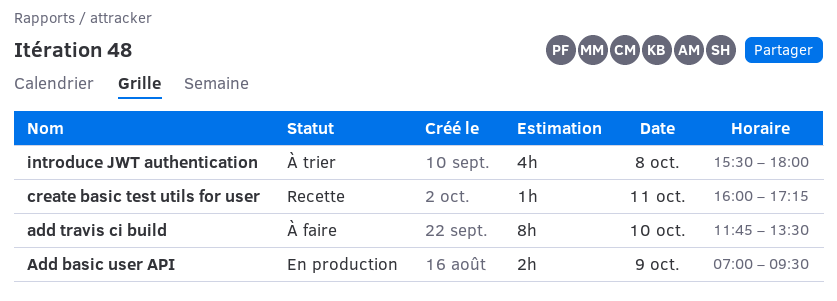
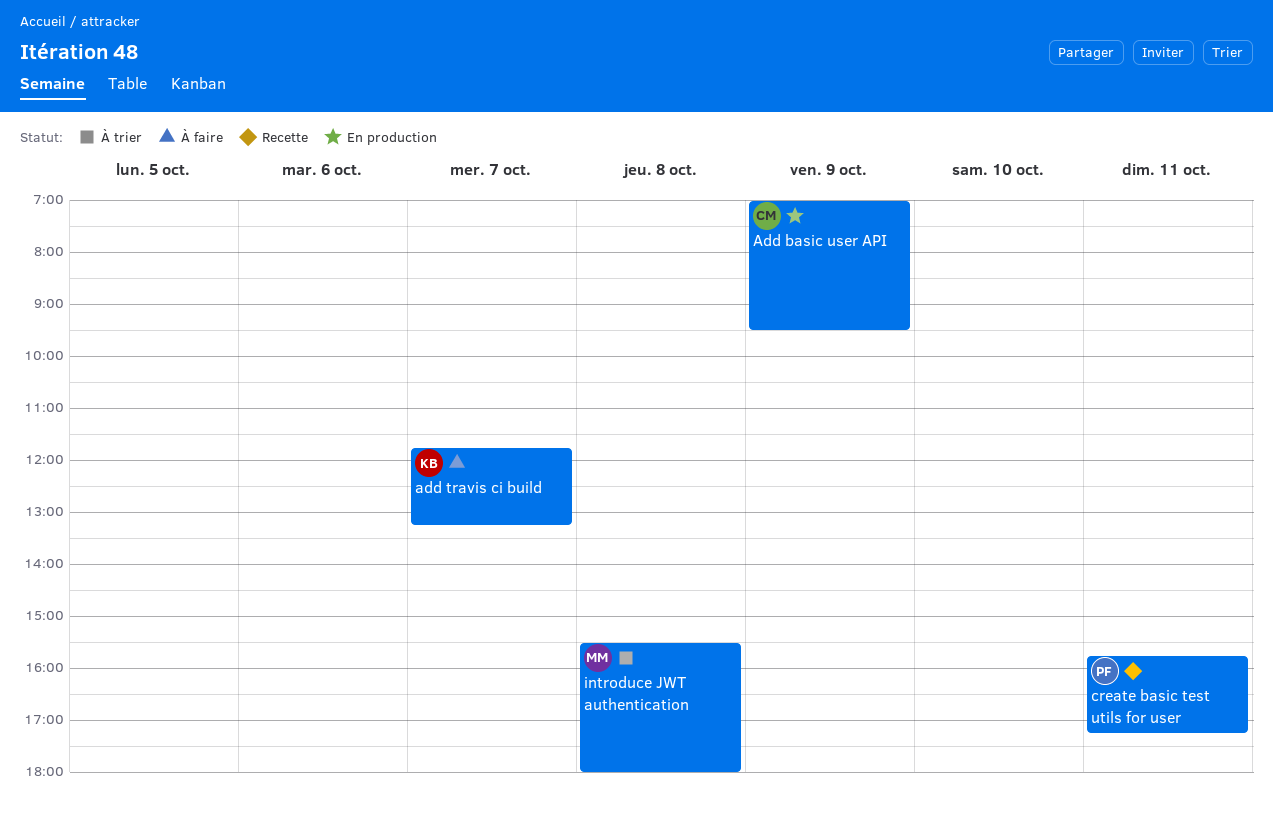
add travis ci build, day: Oct 10 -> Oct 7
add travis ci build, ends: 13:30 -> 13:15
create basic test utils for user, begins: 16:00 -> 15:45

